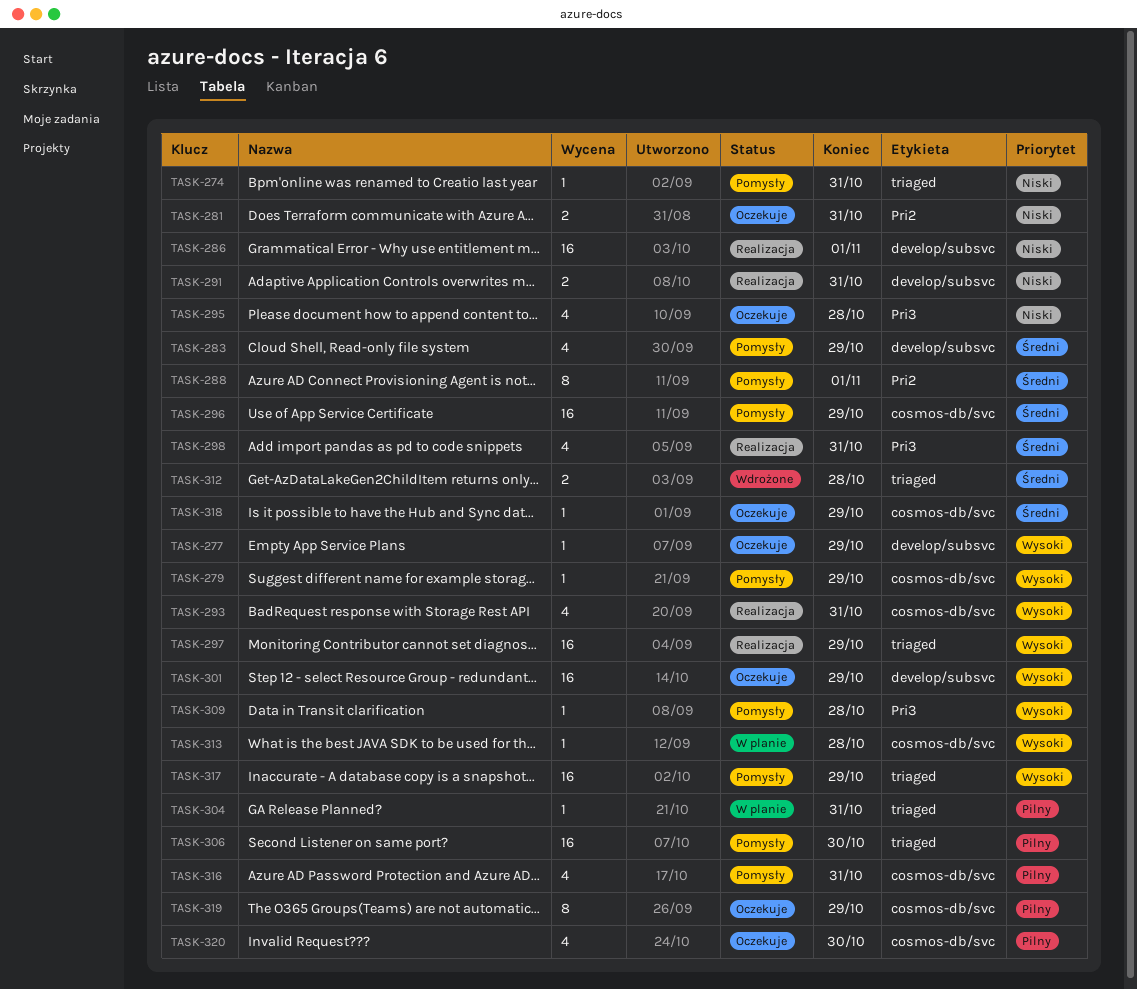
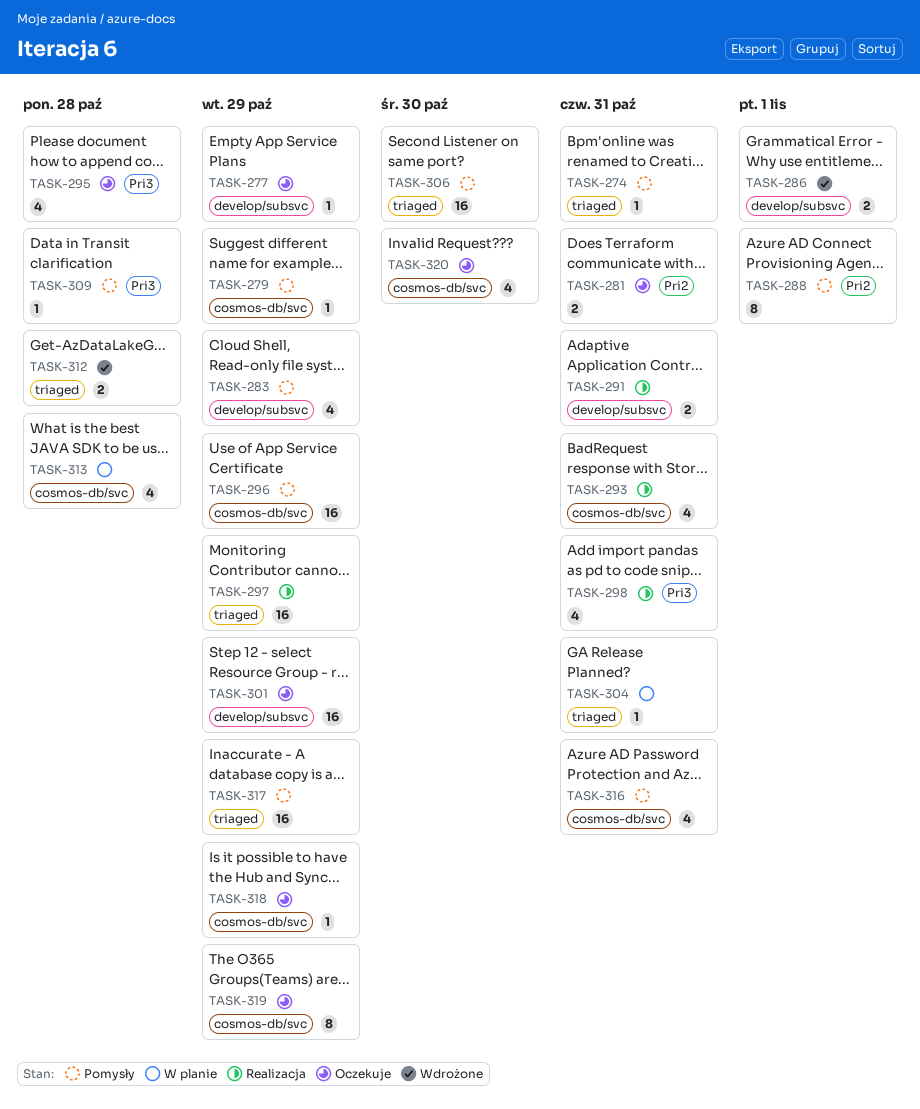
TASK-286, status: Realizacja -> Wdrożone
TASK-286, estimate: 16 -> 2
TASK-313, estimate: 1 -> 4

